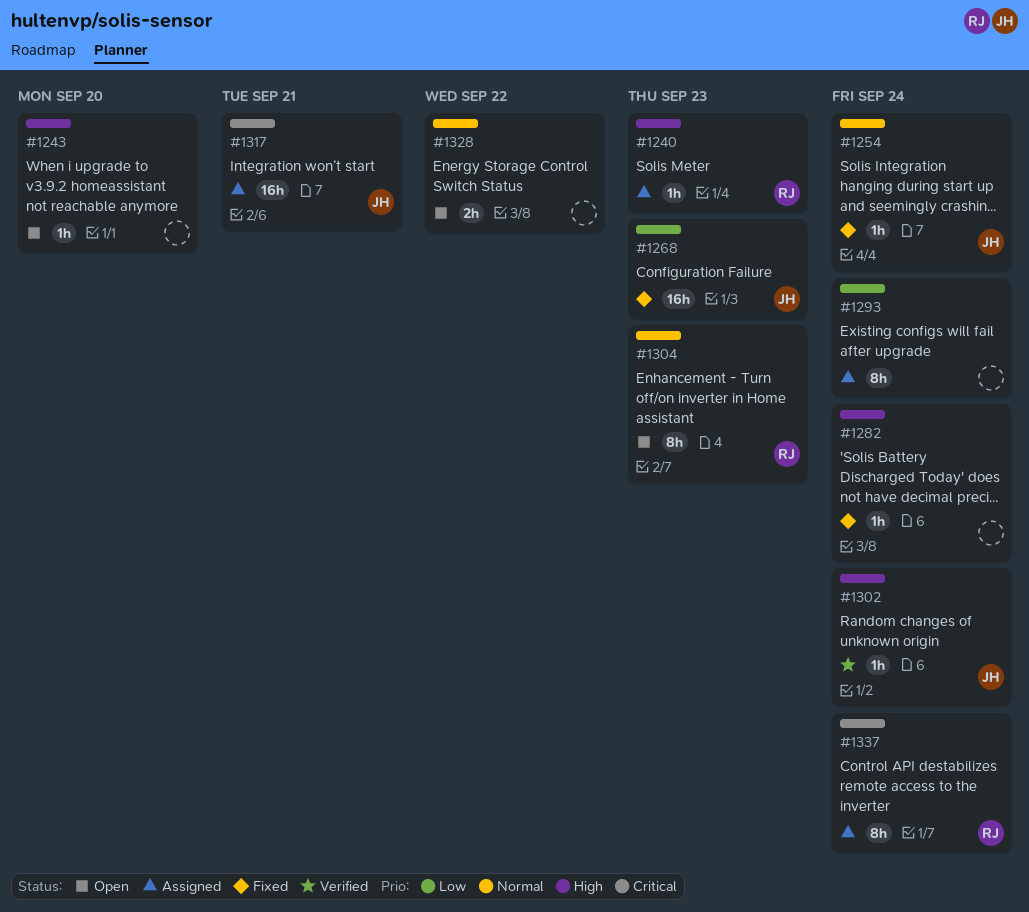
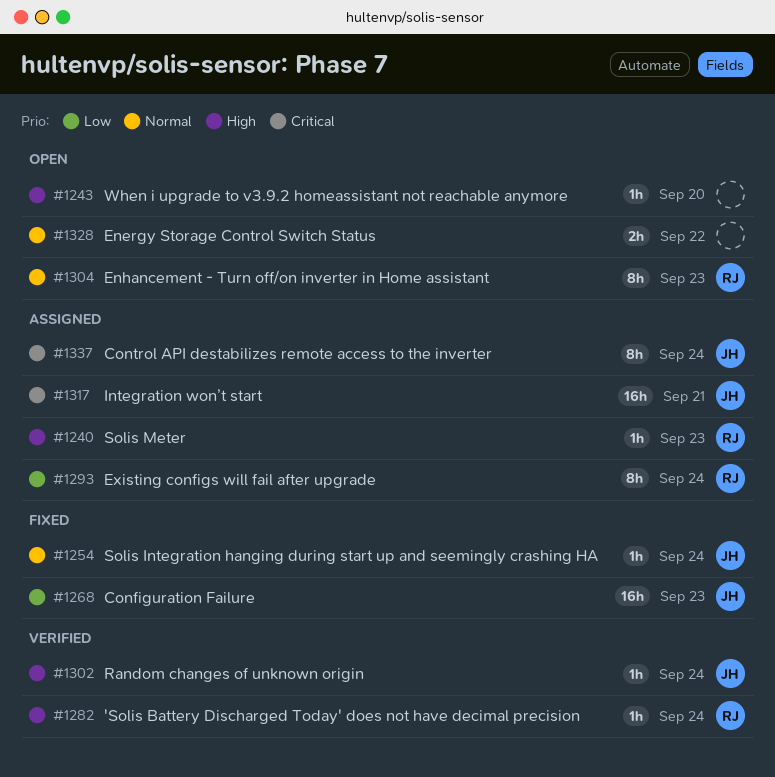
#1282, status: Fixed -> Verified
#1282, owner: none -> RJ
#1293, owner: none -> RJ
#1337, owner: RJ -> JH

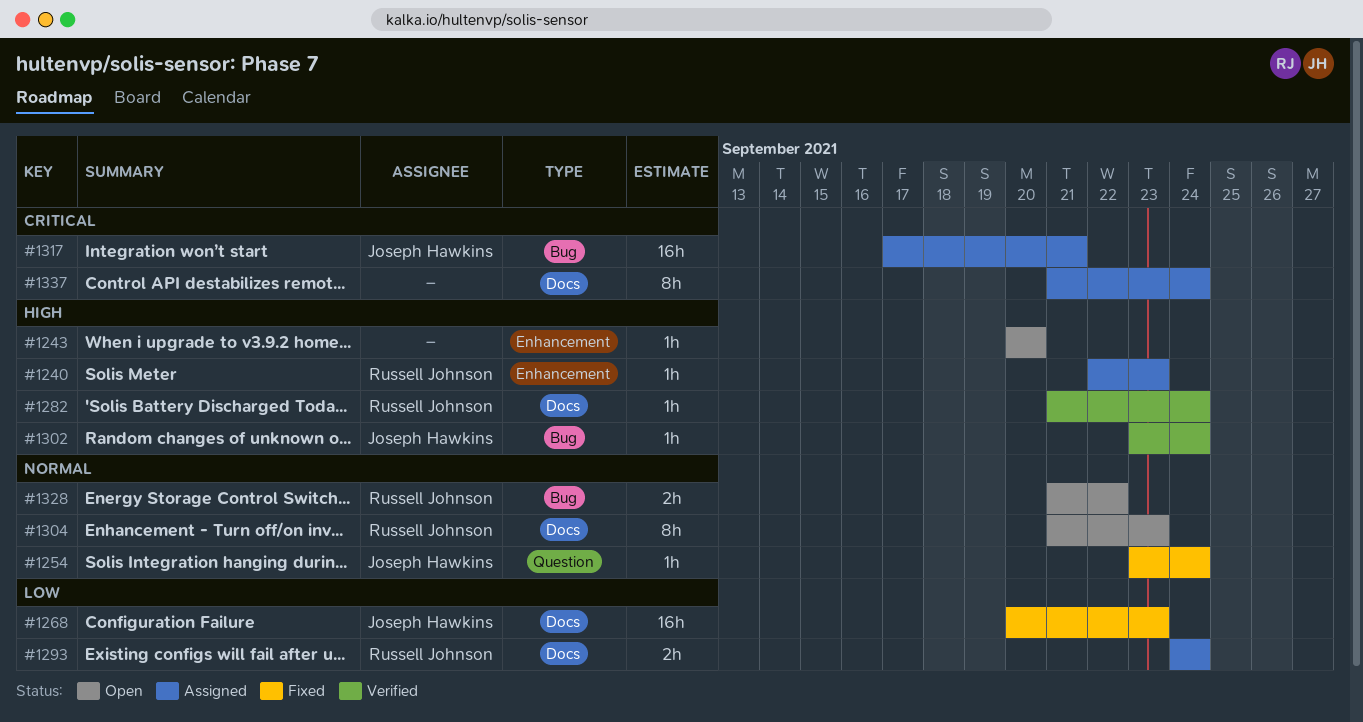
#1293, estimate: 8h -> 2h
#1328, owner: none -> Russell Johnson
#1337, owner: Joseph Hawkins -> none

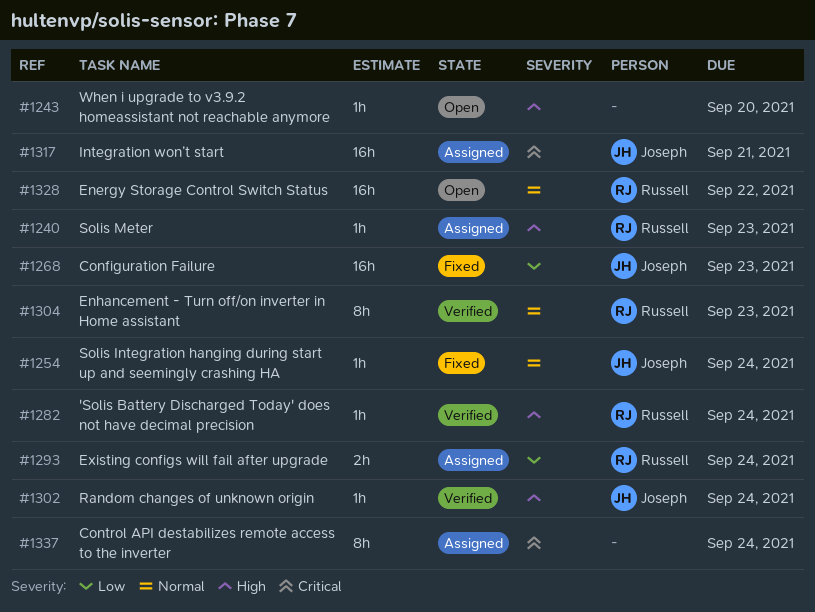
#1304, status: Open -> Verified
#1328, estimate: 2h -> 16h

